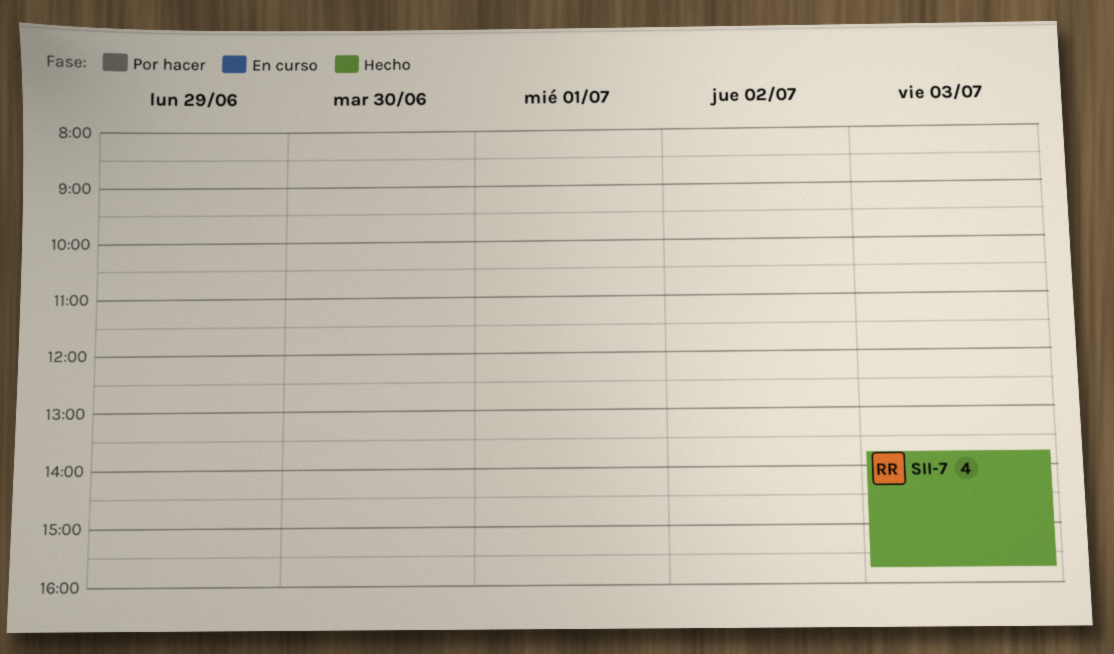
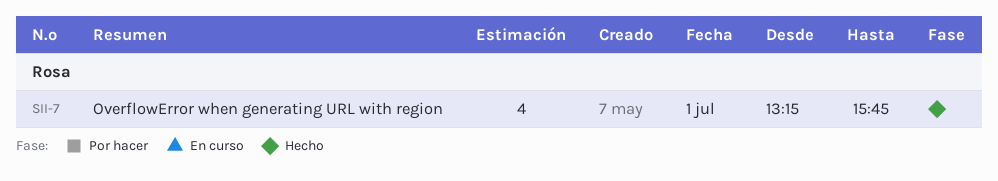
SII-7, day: Jul 3 -> Jul 1
SII-7, begins: 13:45 -> 13:15

